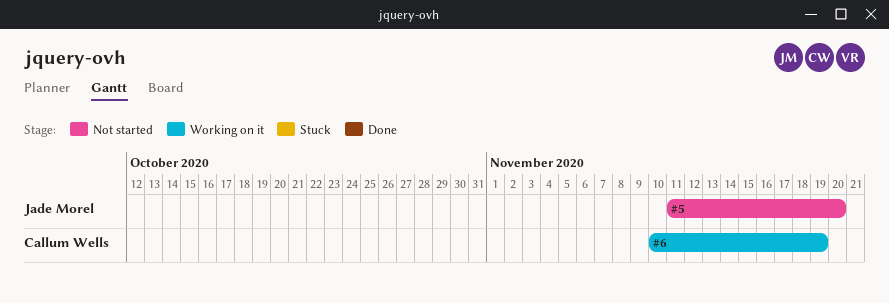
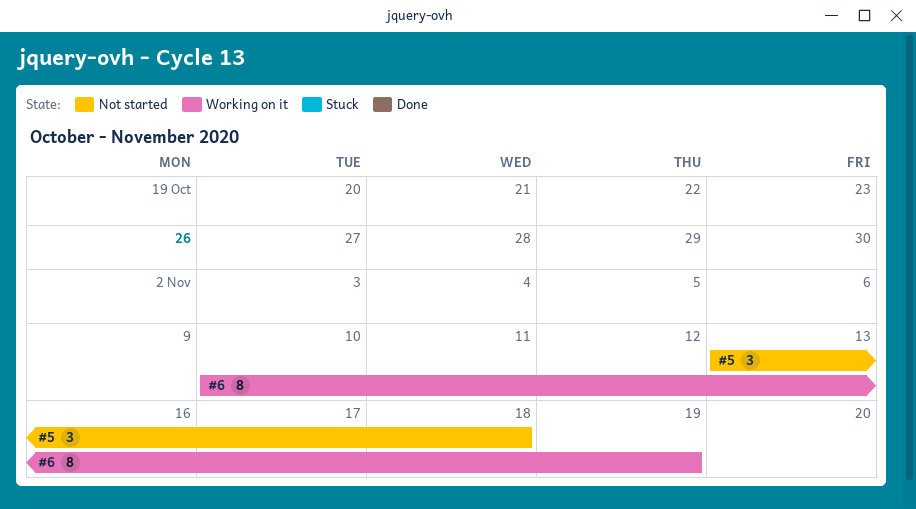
#5, start: Nov 11 -> Nov 13
#5, due: Nov 20 -> Nov 18

